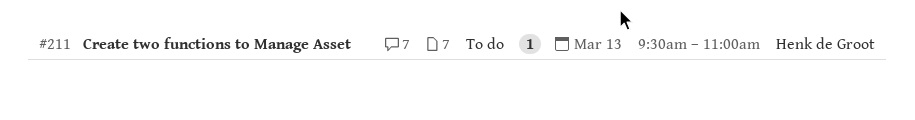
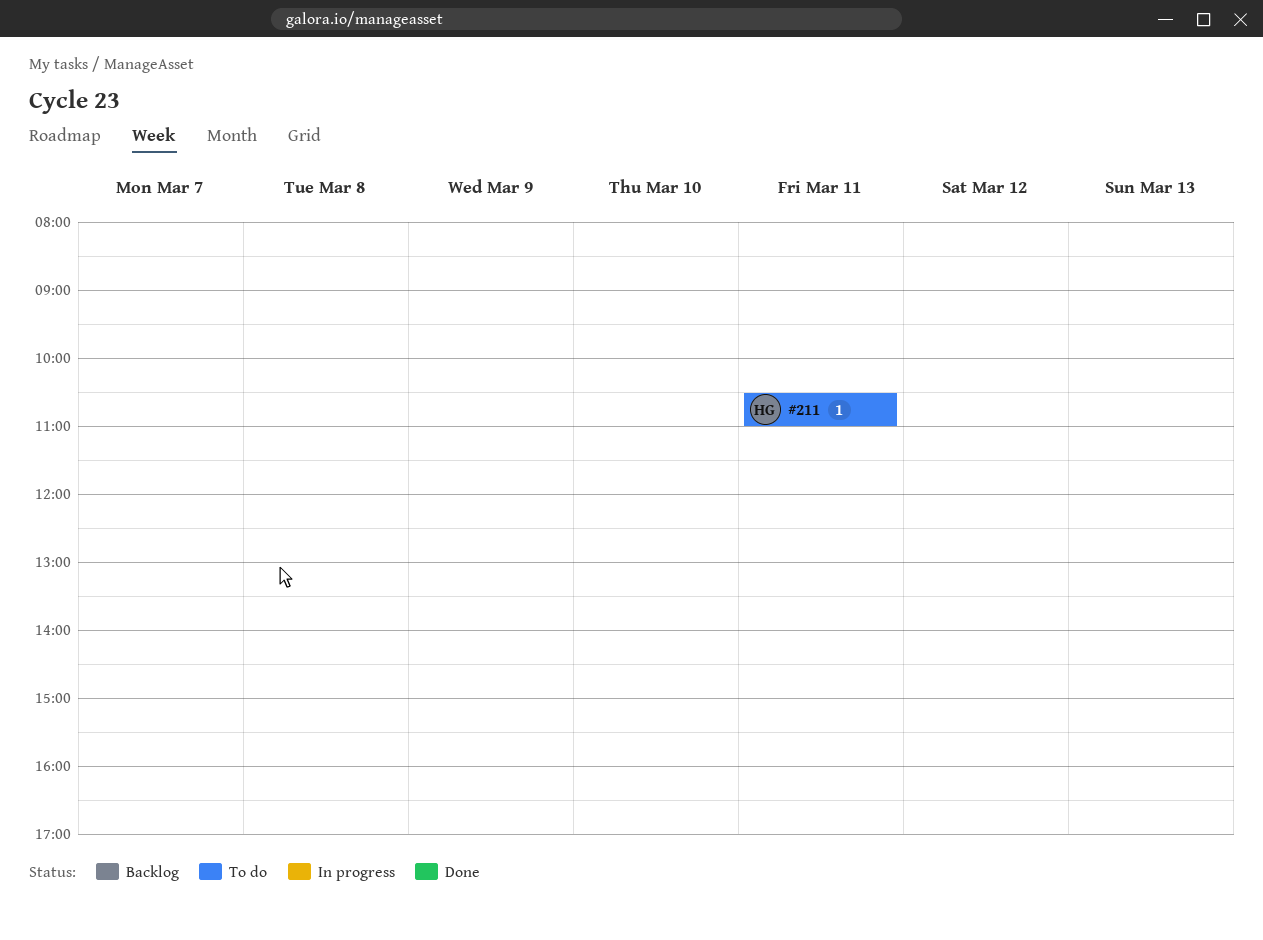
#211, day: Mar 13 -> Mar 11
#211, begins: 09:30 -> 10:30

